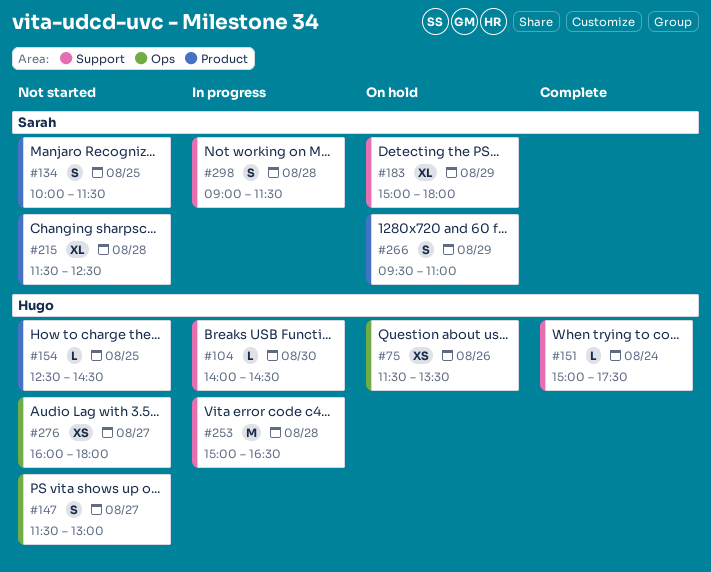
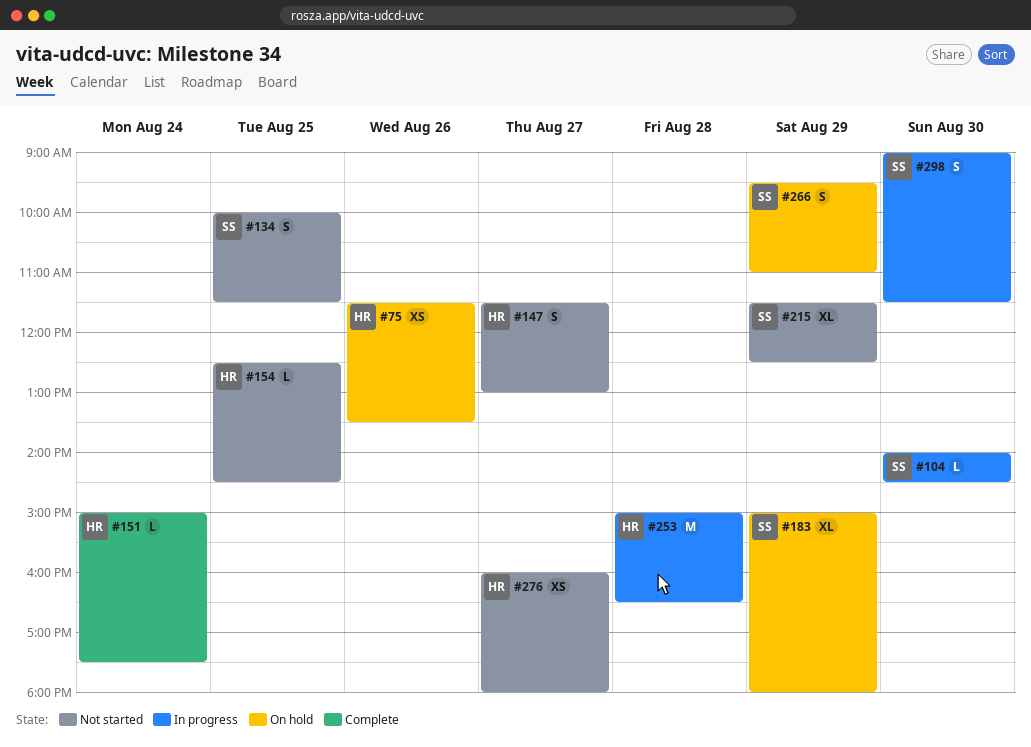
#104, owner: Hugo -> Sarah
#215, day: Aug 28 -> Aug 29
#298, day: Aug 28 -> Aug 30

